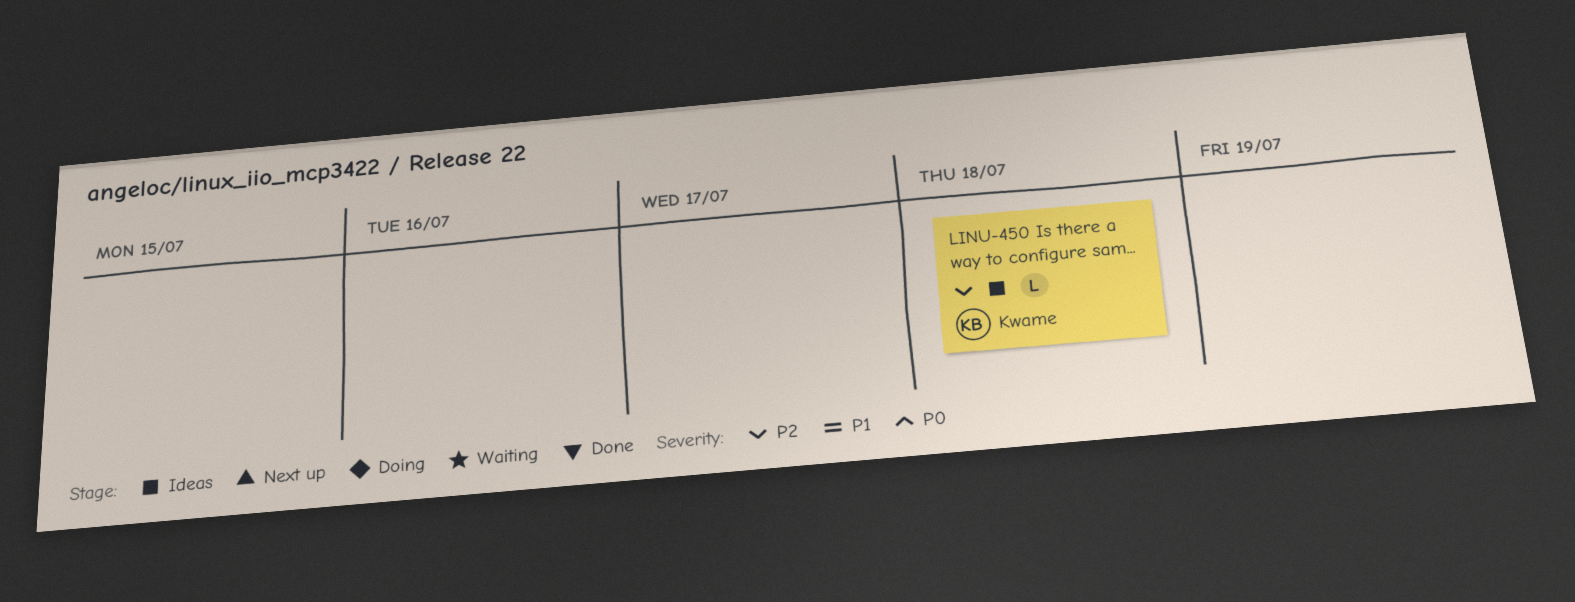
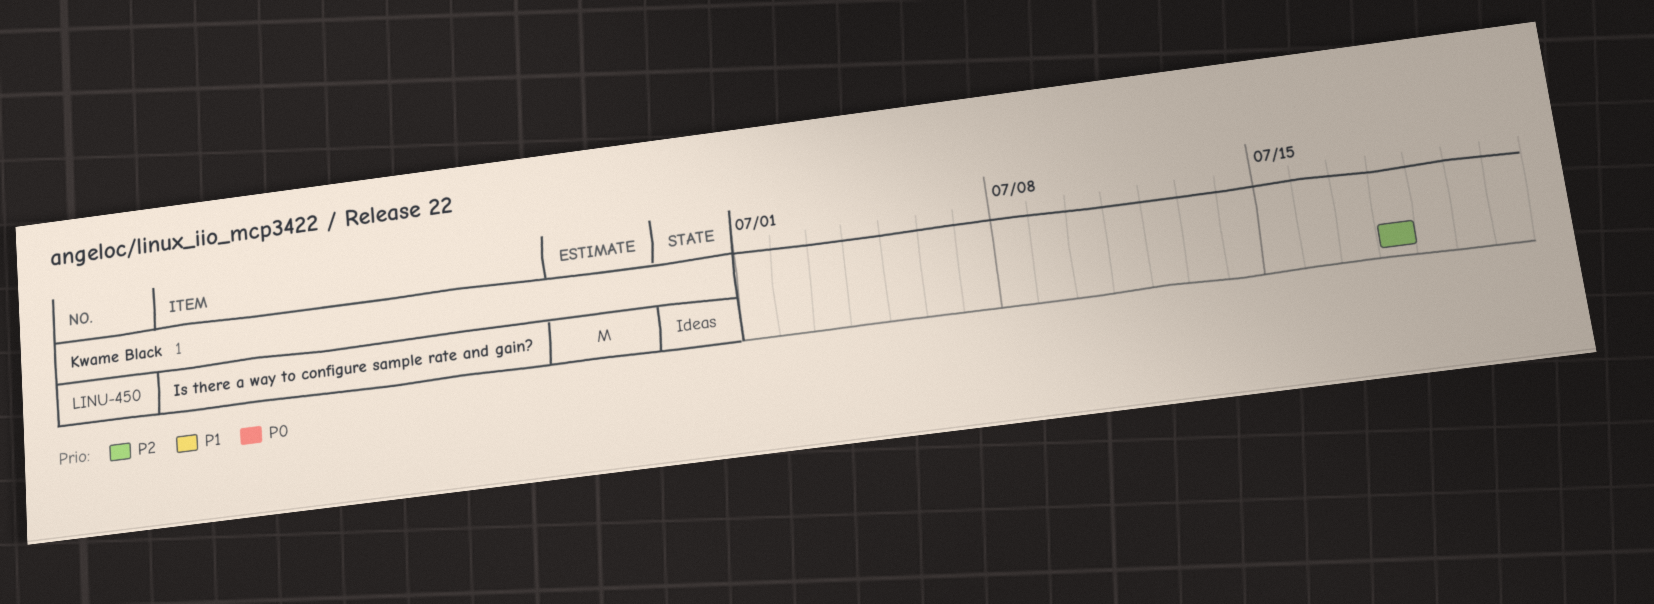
LINU-450, estimate: L -> M

